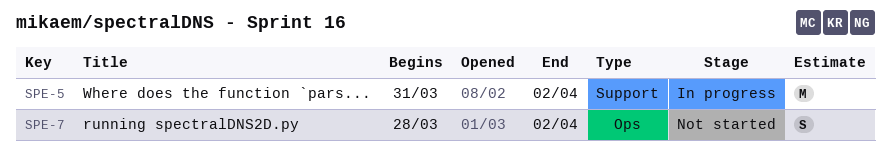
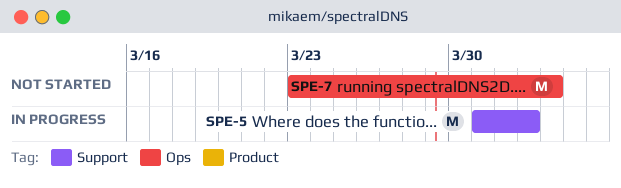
SPE-7, estimate: S -> M
SPE-7, start: Mar 28 -> Mar 23
SPE-7, due: Apr 2 -> Apr 3

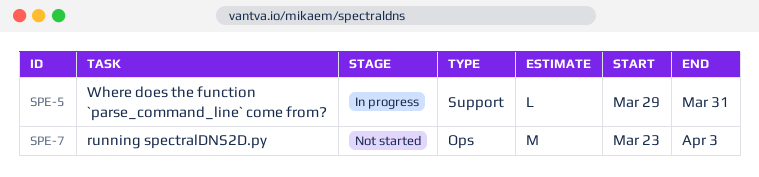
SPE-5, estimate: M -> L
SPE-5, start: Mar 31 -> Mar 29
SPE-5, due: Apr 2 -> Mar 31

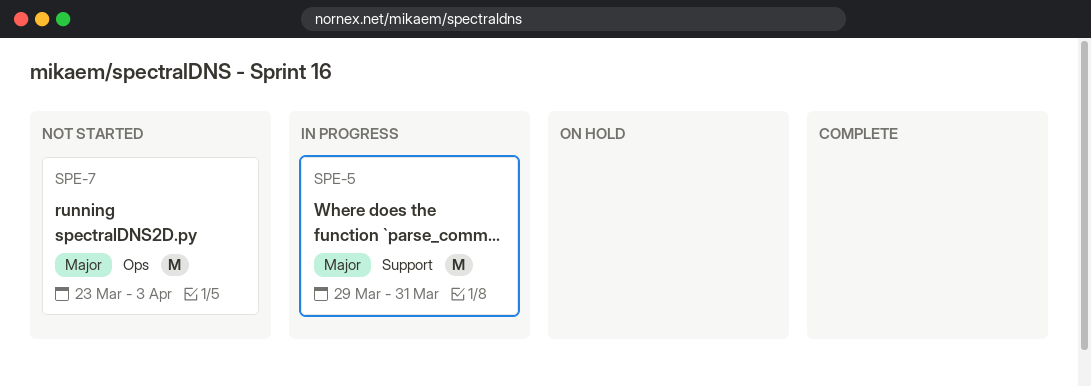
SPE-5, estimate: L -> M

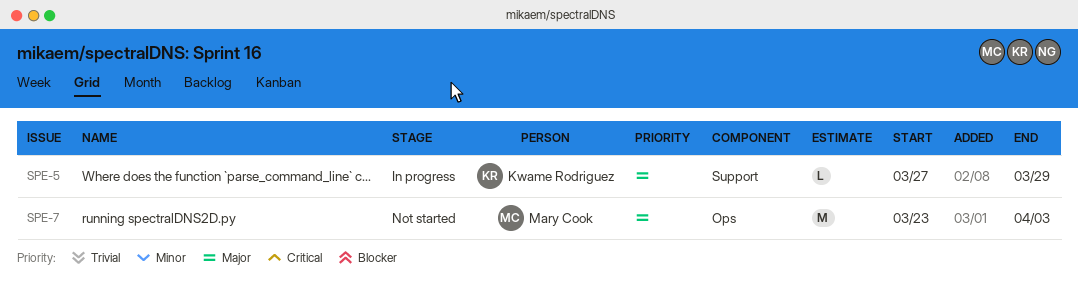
SPE-5, estimate: M -> L
SPE-5, start: Mar 29 -> Mar 27
SPE-5, due: Mar 31 -> Mar 29

